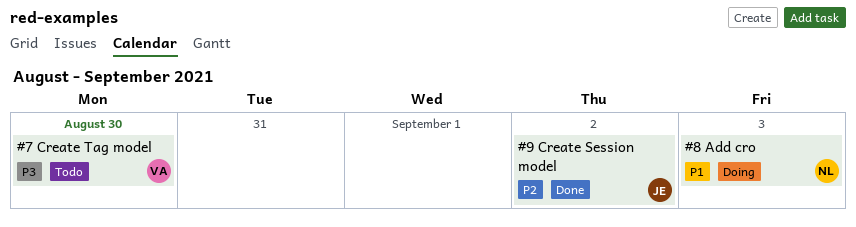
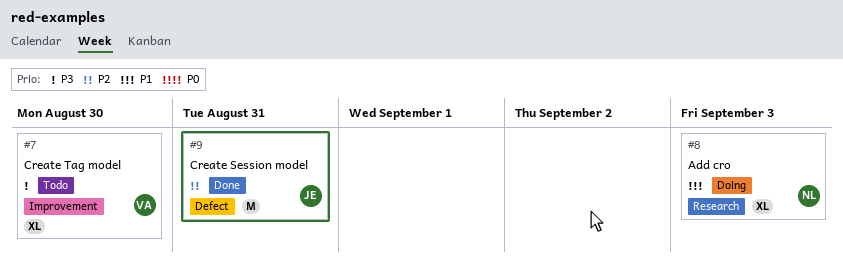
#9, due: Sep 2 -> Aug 31

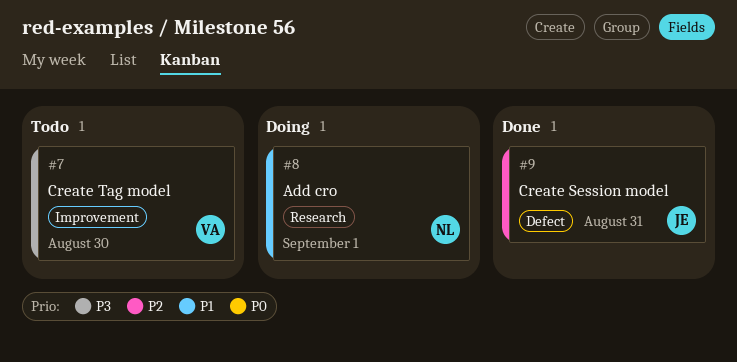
#8, due: Sep 3 -> Sep 1

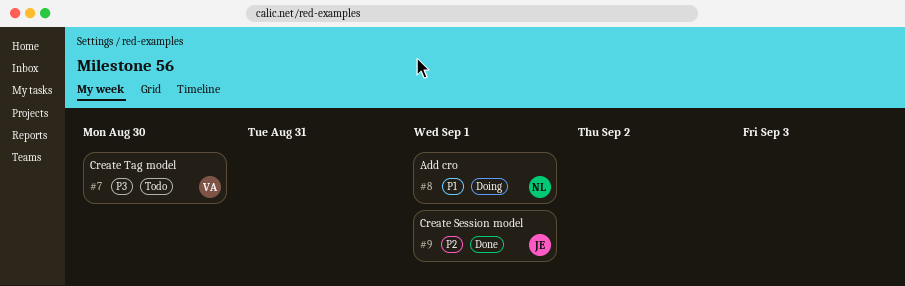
#9, due: Aug 31 -> Sep 1

